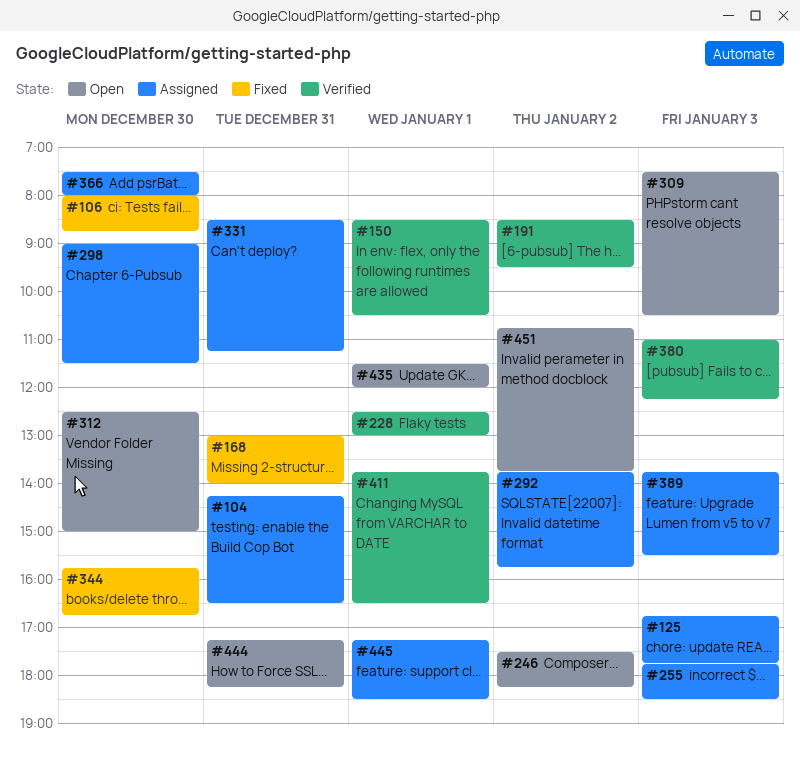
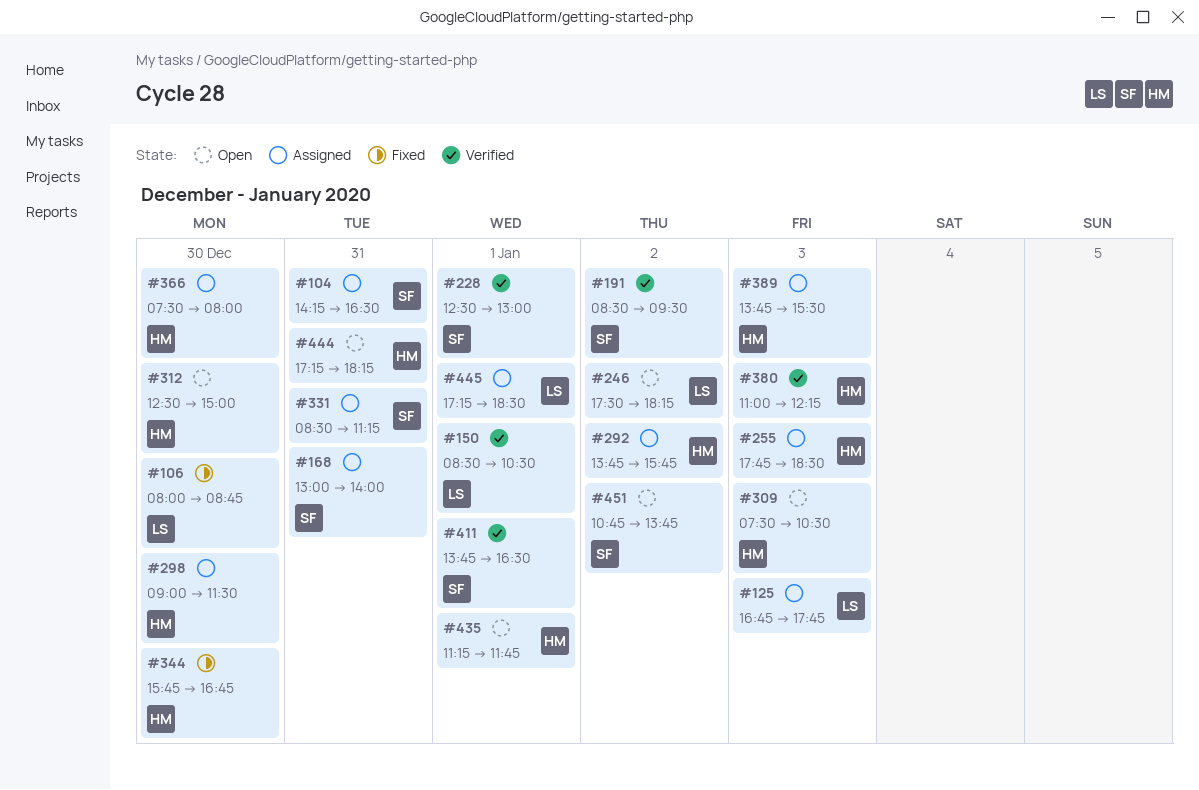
#168, status: Fixed -> Assigned
#435, begins: 11:30 -> 11:15
#435, ends: 12:00 -> 11:45

